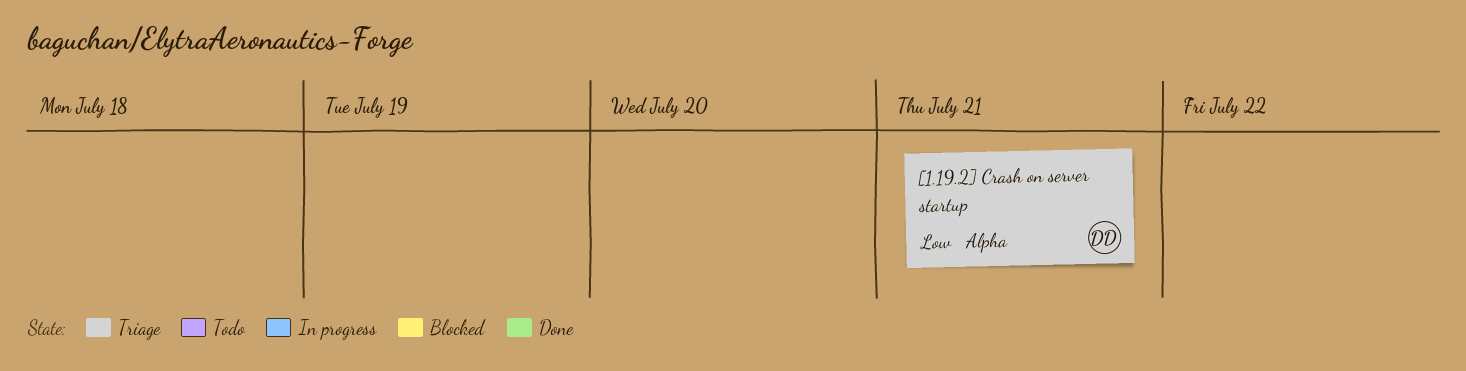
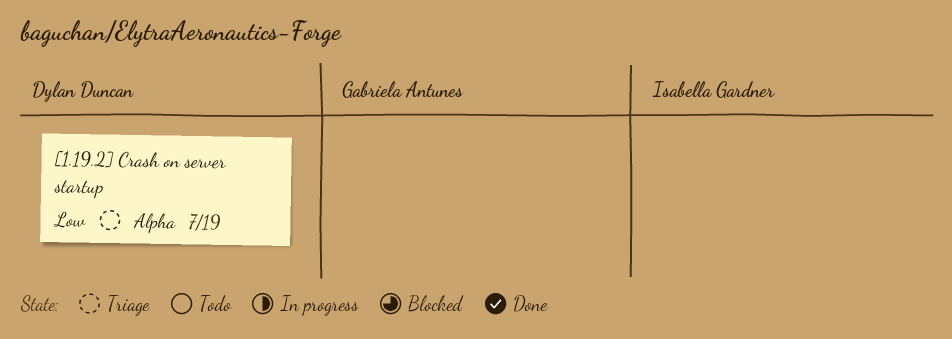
[1.19.2] Crash on server startup, due: Jul 21 -> Jul 19

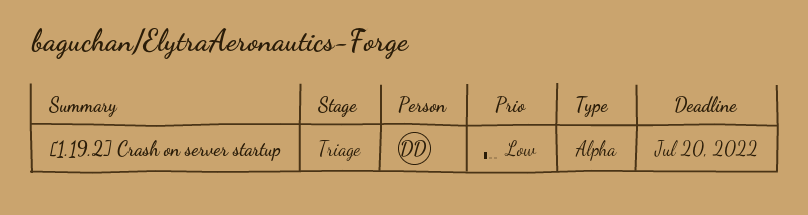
[1.19.2] Crash on server startup, due: Jul 19 -> Jul 20

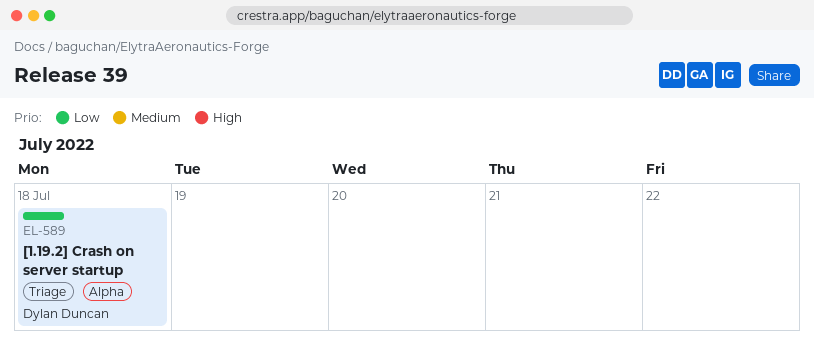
[1.19.2] Crash on server startup, due: Jul 20 -> Jul 18

